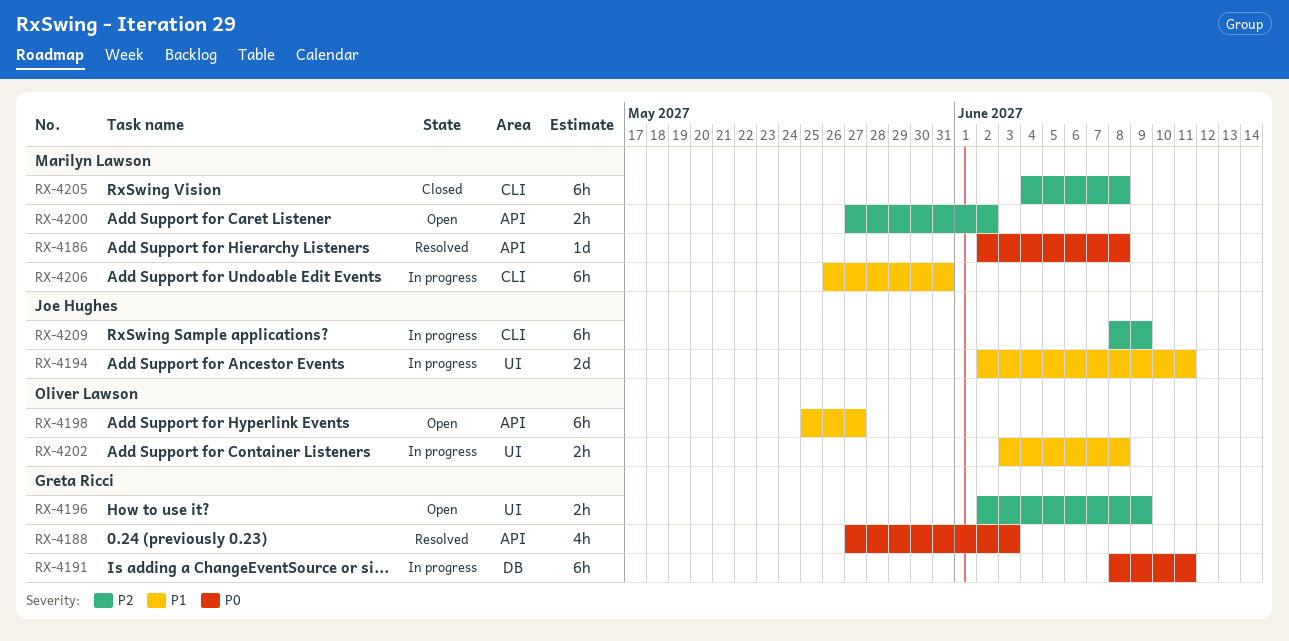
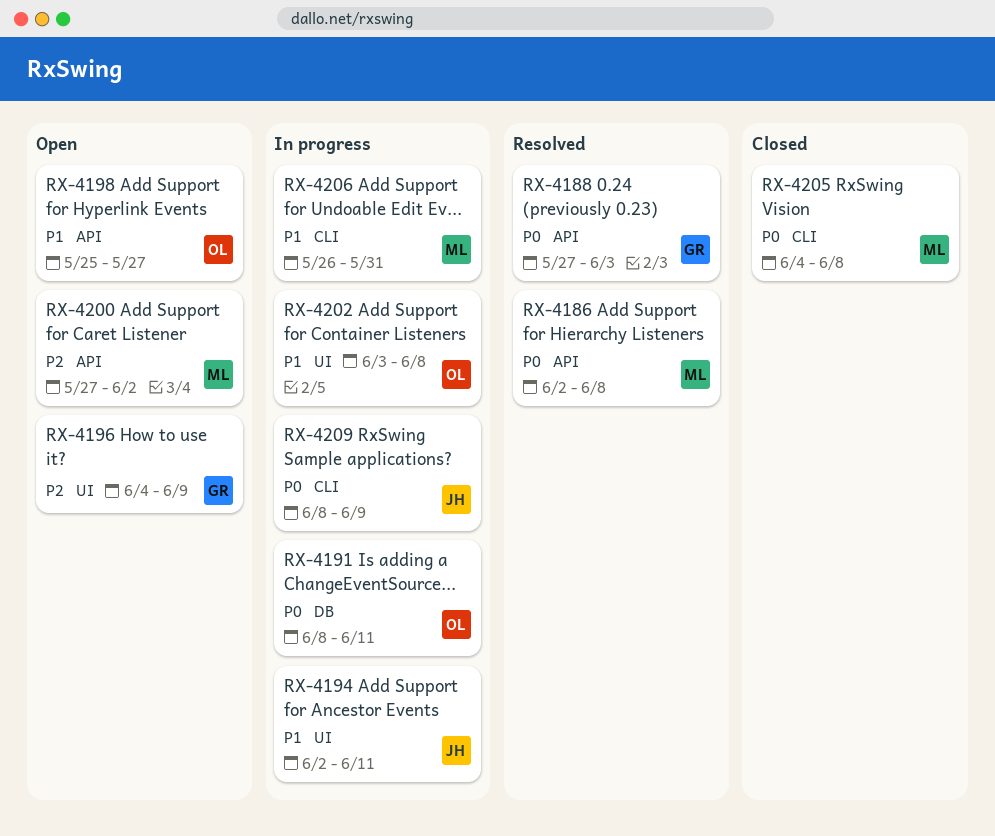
RX-4191, owner: Greta Ricci -> Oliver Lawson
RX-4196, start: Jun 2 -> Jun 4
RX-4205, priority: P2 -> P0
RX-4209, priority: P2 -> P0

